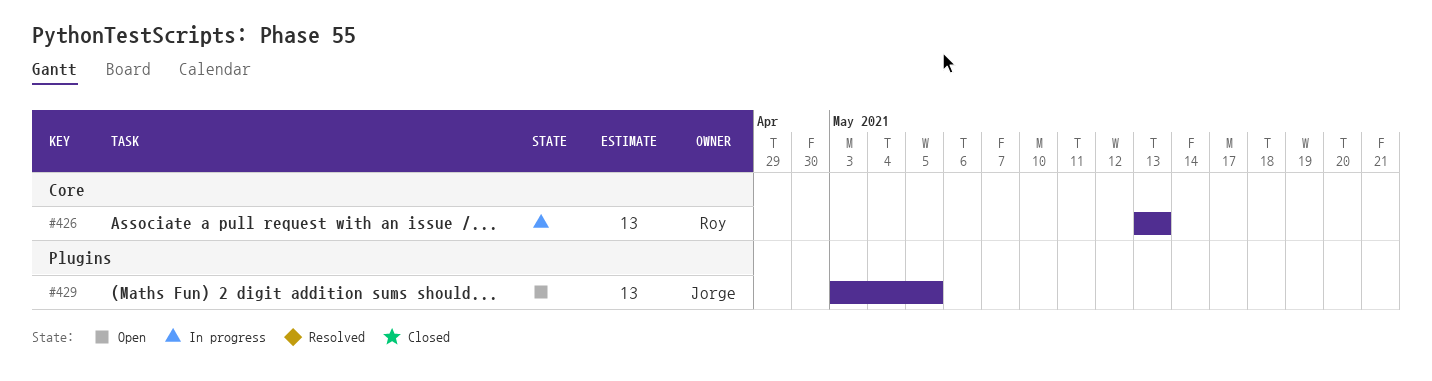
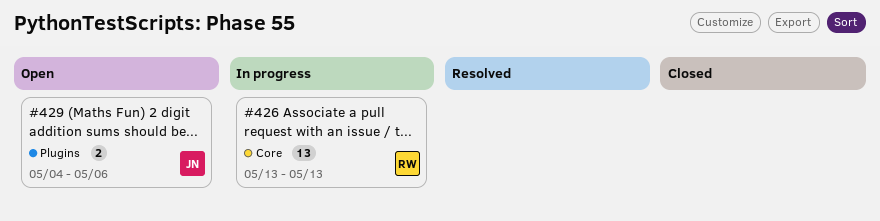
#429, estimate: 13 -> 2
#429, start: May 3 -> May 4
#429, due: May 5 -> May 6

